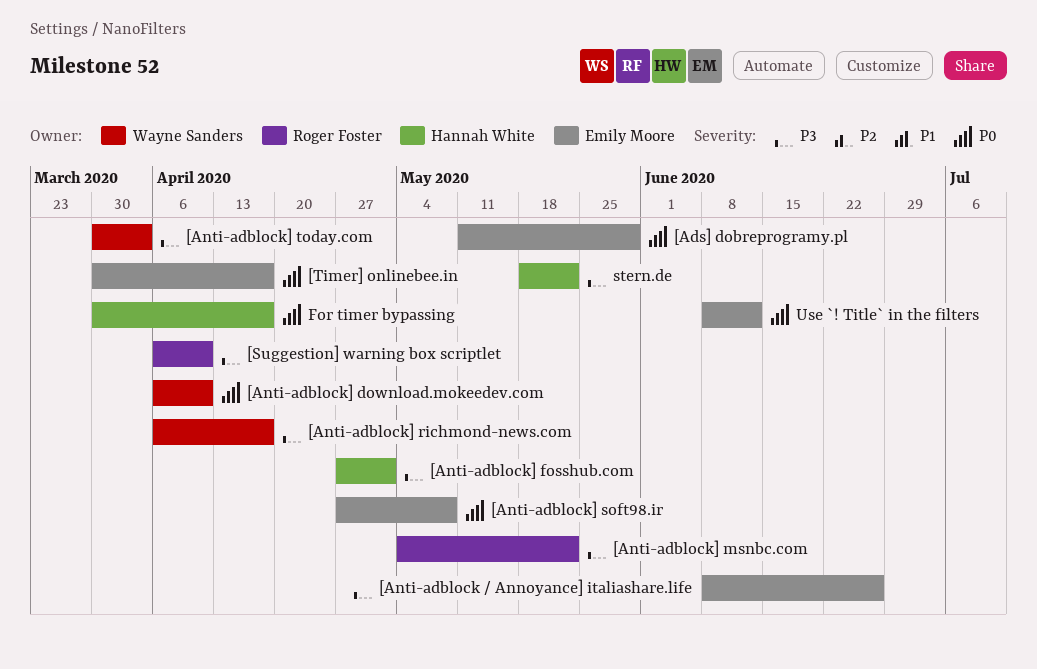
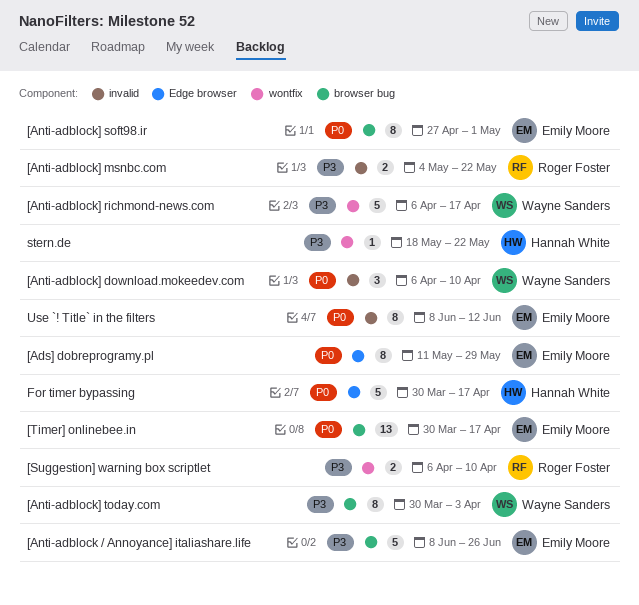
[Anti-adblock] fosshub.com: present -> none
[Anti-adblock] soft98.ir, due: May 8 -> May 1

